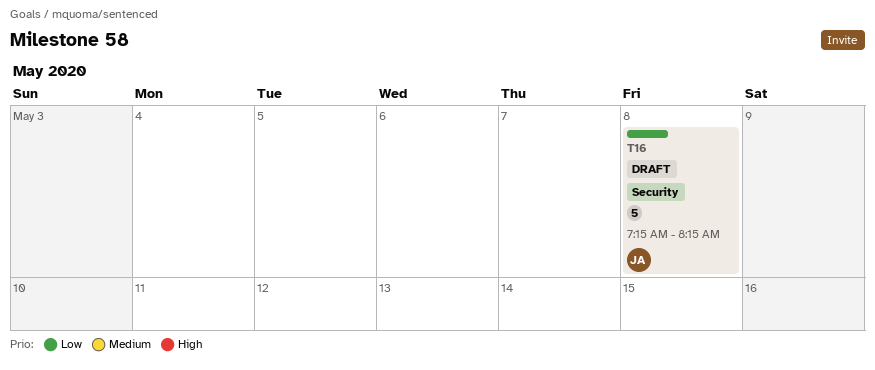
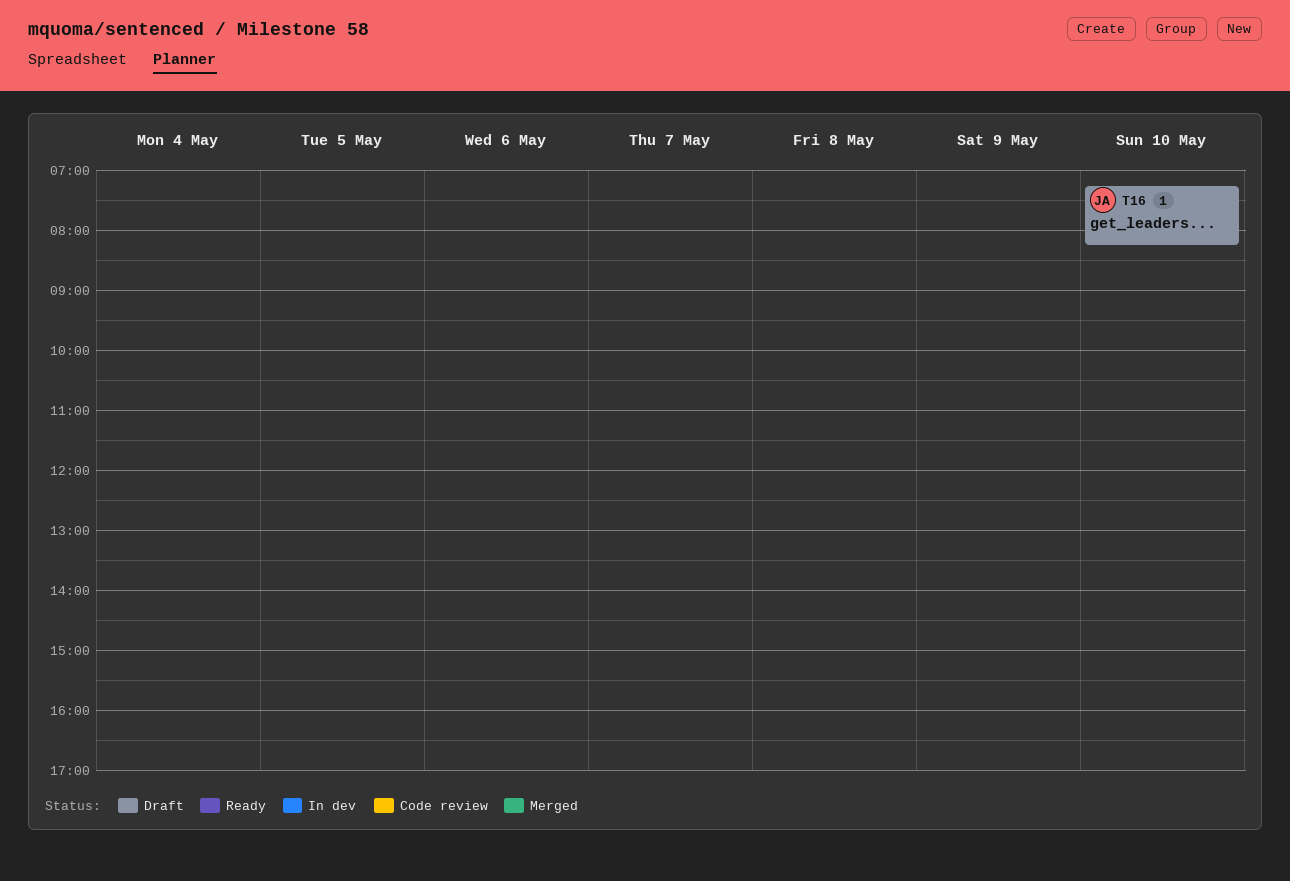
T16, estimate: 5 -> 1
T16, day: May 8 -> May 10

